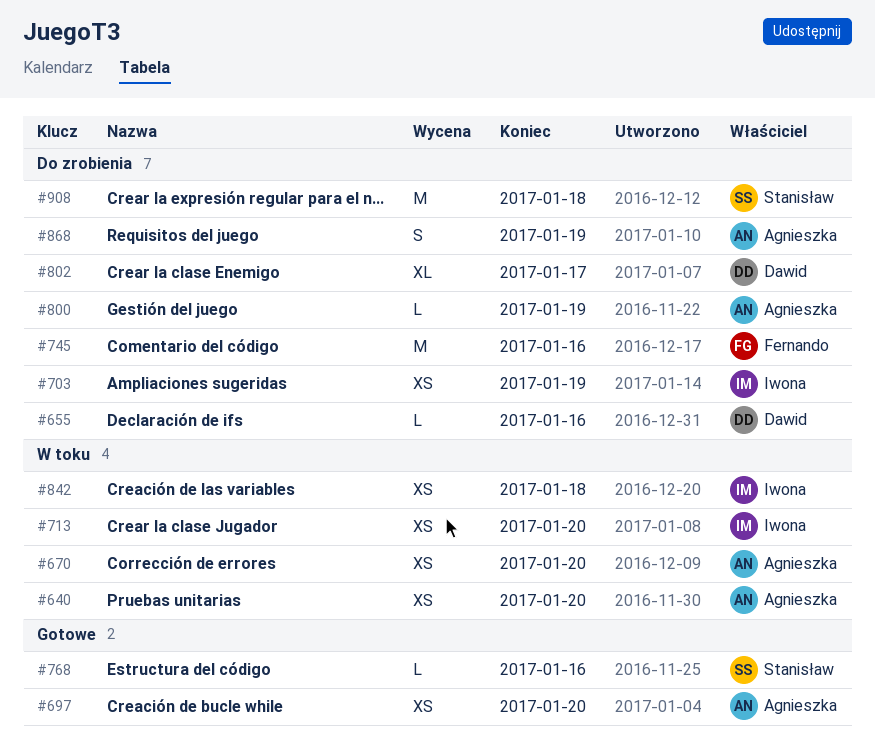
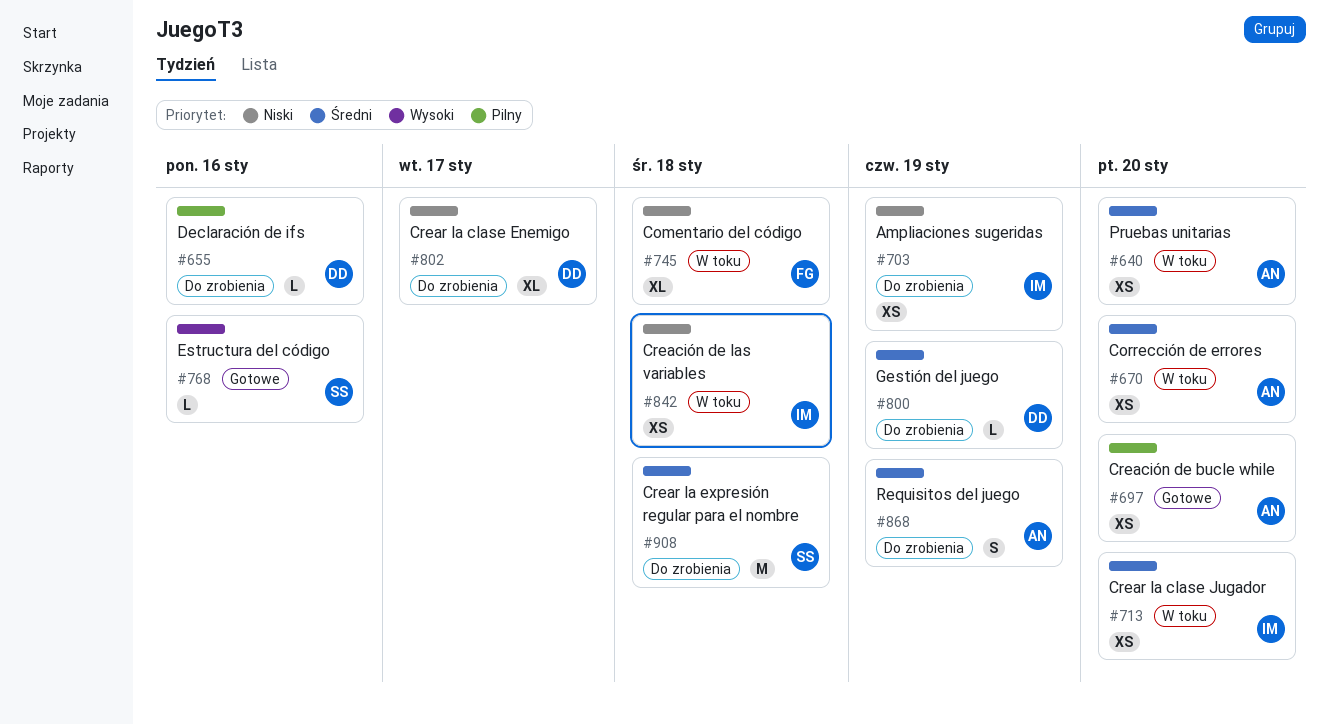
#745, status: Do zrobienia -> W toku
#745, estimate: M -> XL
#745, due: Jan 16 -> Jan 18
#800, owner: Agnieszka -> Dawid

